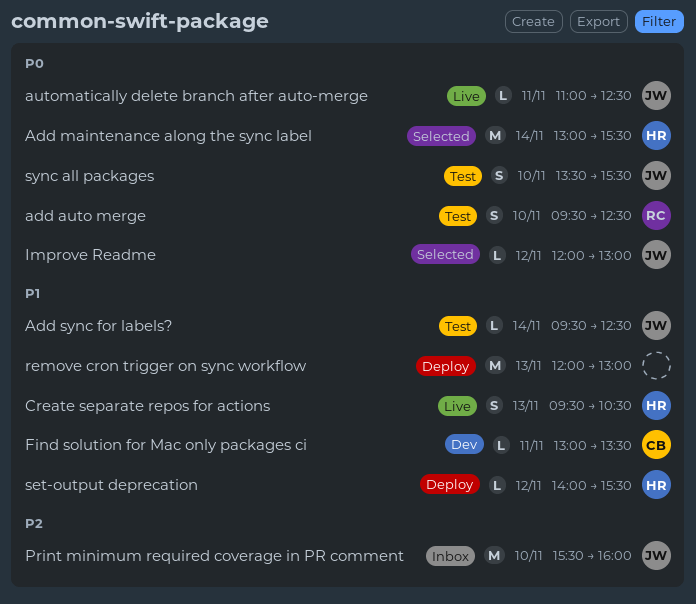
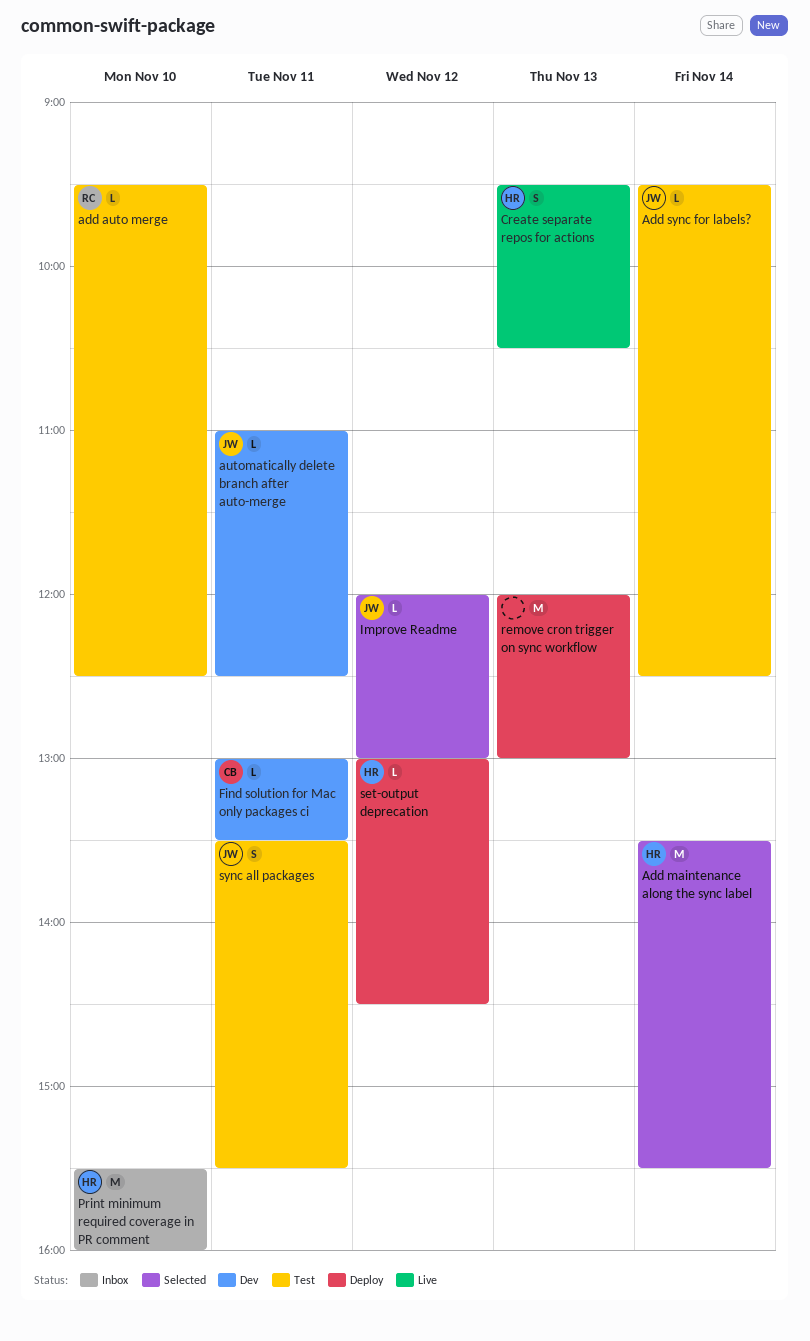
add auto merge, estimate: S -> L
Add maintenance along the sync label, begins: 13:00 -> 13:30
automatically delete branch after auto-merge, status: Live -> Dev
Print minimum required coverage in PR comment, owner: JW -> HR
set-output deprecation, begins: 14:00 -> 13:00
set-output deprecation, ends: 15:30 -> 14:30
sync all packages, day: Nov 10 -> Nov 11

